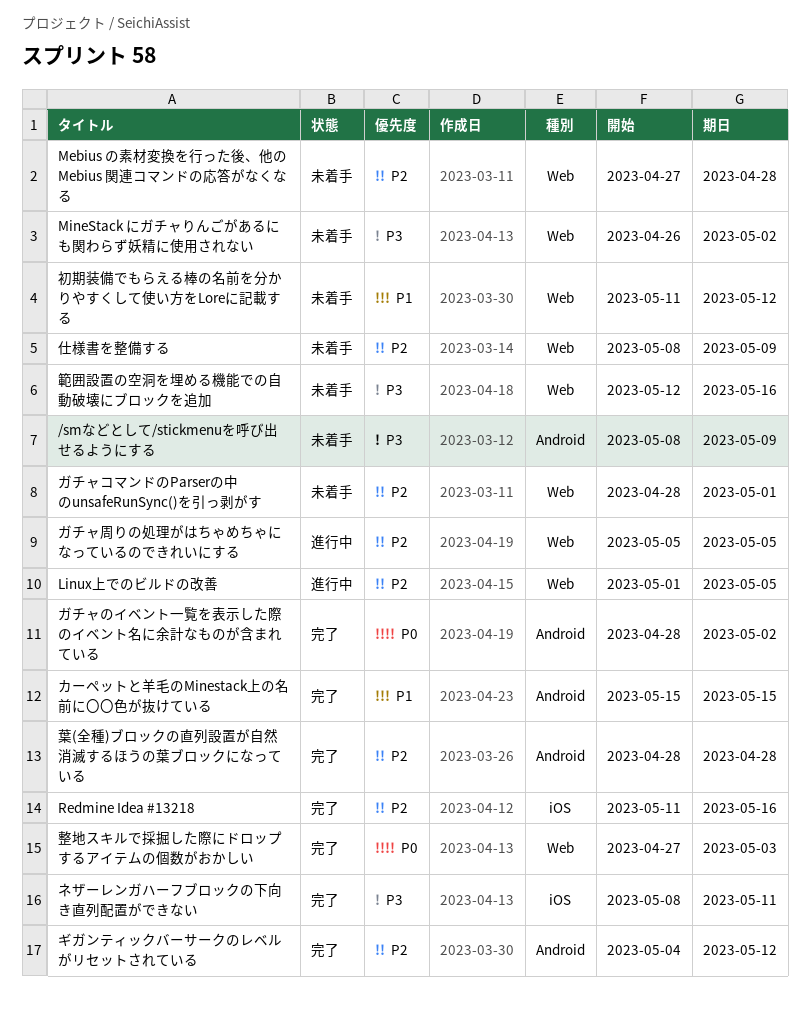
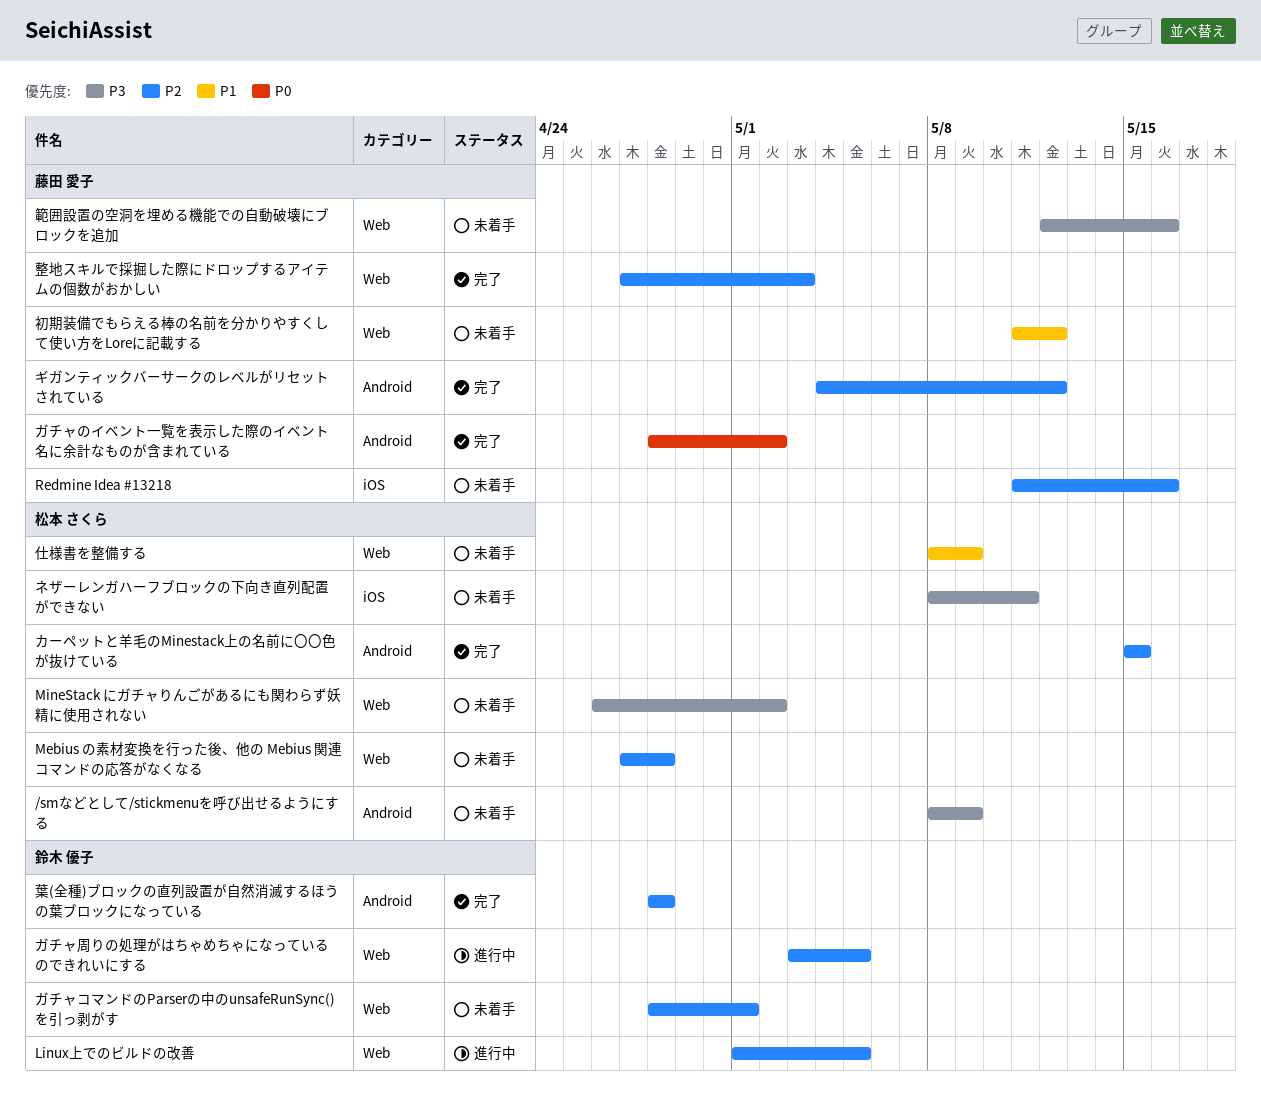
Redmine Idea #13218, status: 完了 -> 未着手
カーペットと羊毛のMinestack上の名前に〇〇色が抜けている, priority: P1 -> P2
ガチャ周りの処理がはちゃめちゃになっているのできれいにする, start: May 5 -> May 3
ネザーレンガハーフブロックの下向き直列配置ができない, status: 完了 -> 未着手
仕様書を整備する, priority: P2 -> P1
整地スキルで採掘した際にドロップするアイテムの個数がおかしい, priority: P0 -> P2

